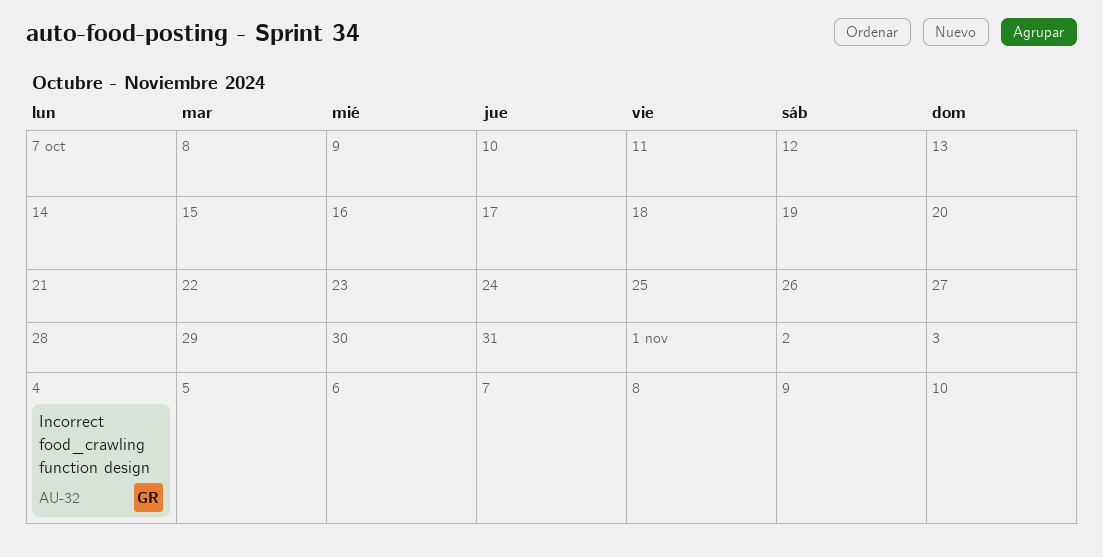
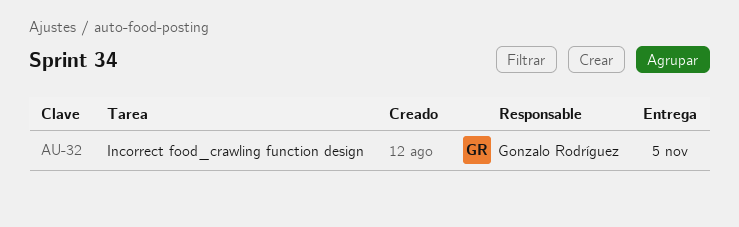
AU-32, due: Nov 4 -> Nov 5

